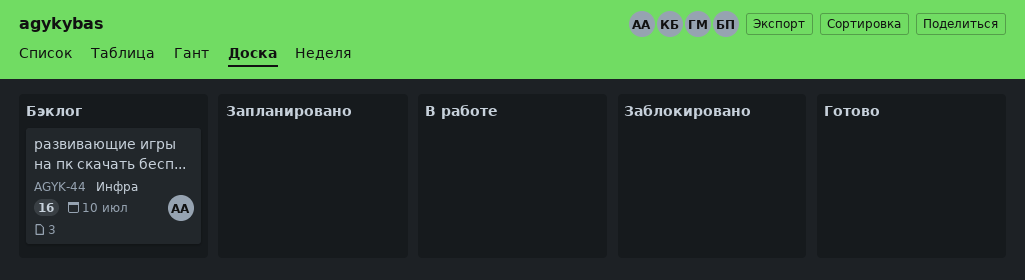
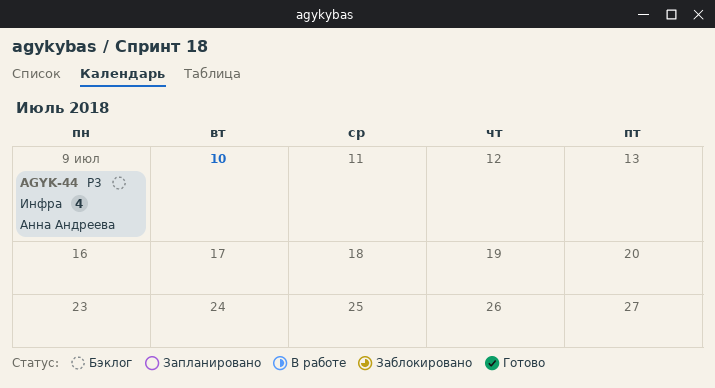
AGYK-44, estimate: 16 -> 4
AGYK-44, due: Jul 10 -> Jul 9

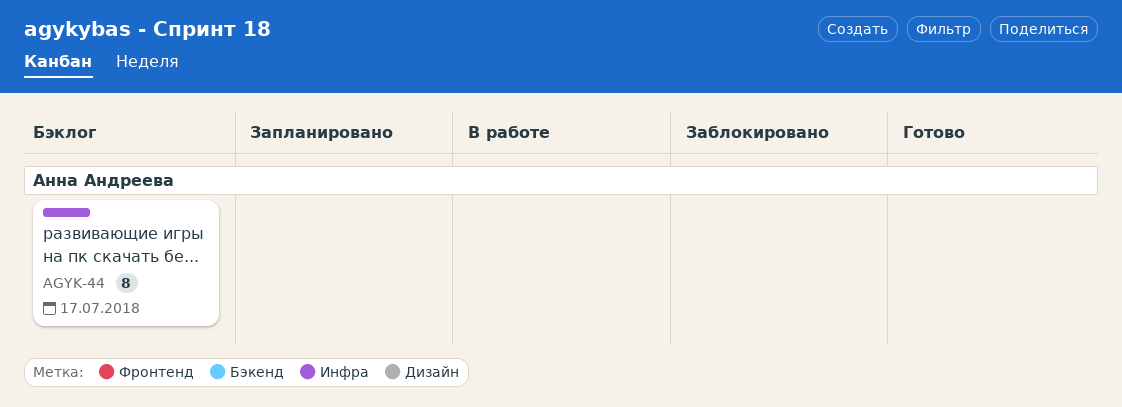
AGYK-44, estimate: 4 -> 8
AGYK-44, due: Jul 9 -> Jul 17

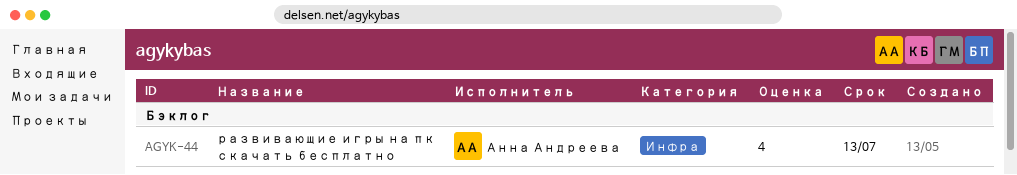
AGYK-44, estimate: 8 -> 4
AGYK-44, due: Jul 17 -> Jul 13

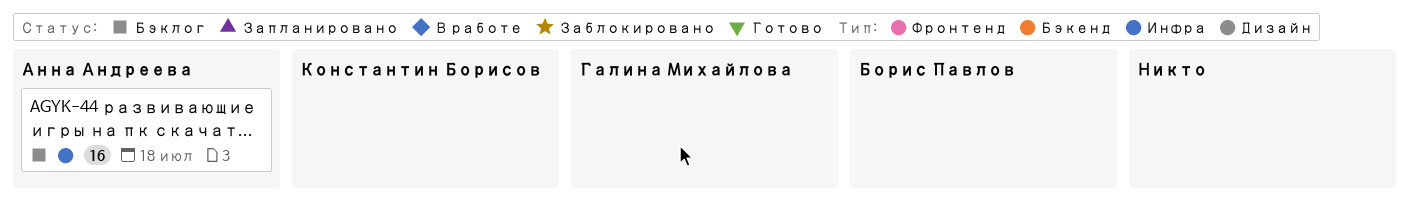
AGYK-44, estimate: 4 -> 16
AGYK-44, due: Jul 13 -> Jul 18

